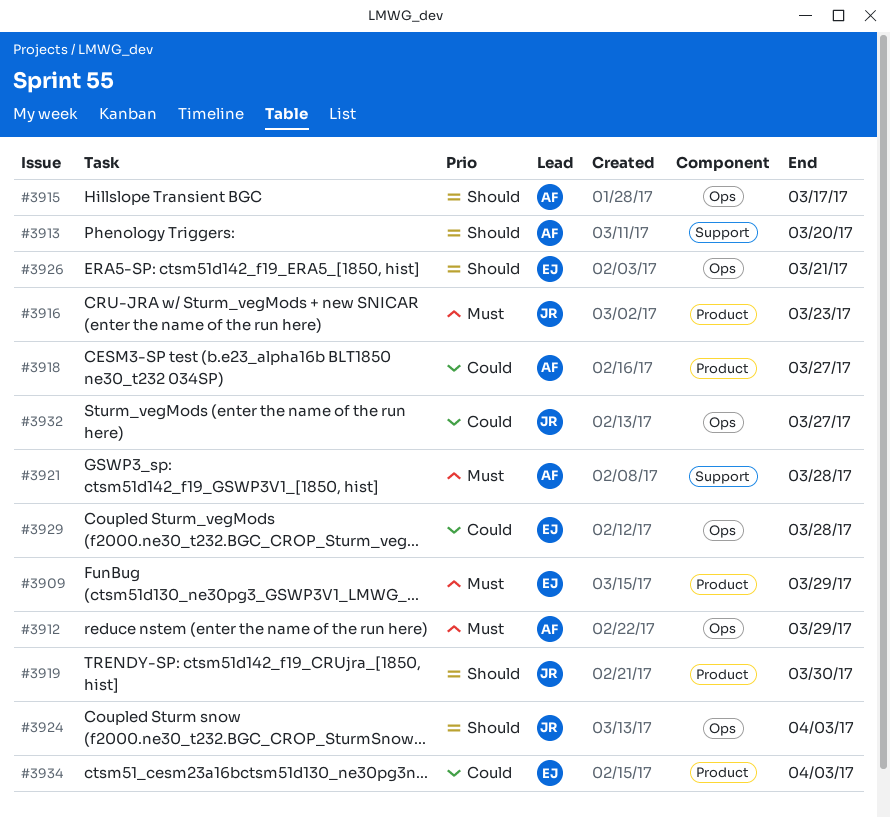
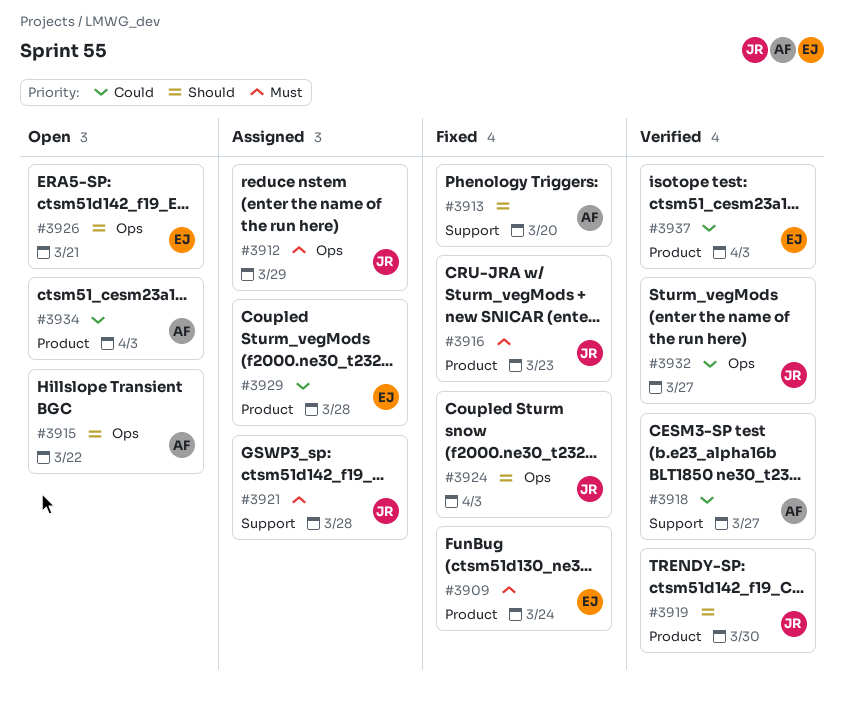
#3909, due: Mar 29 -> Mar 24
#3912, owner: AF -> JR
#3915, due: Mar 17 -> Mar 22
#3918, label: Product -> Support
#3921, owner: AF -> JR
#3929, label: Ops -> Product
#3934, owner: EJ -> AF
#3937: none -> present

